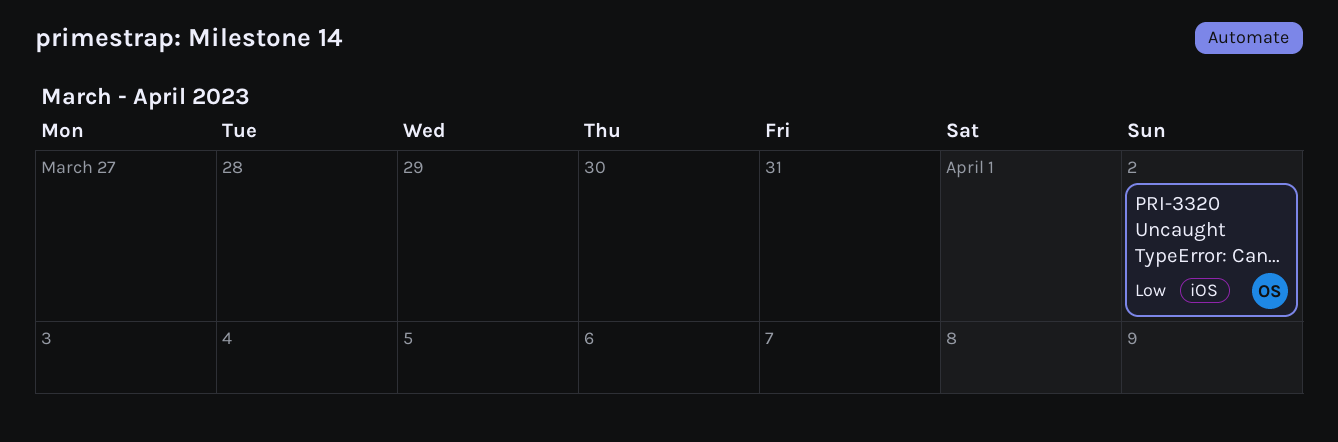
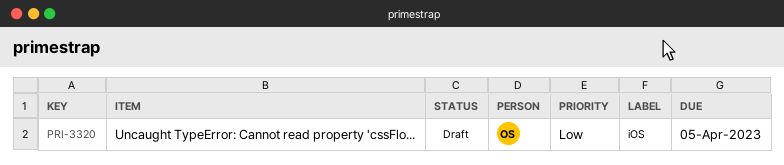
PRI-3320, due: Apr 2 -> Apr 5

